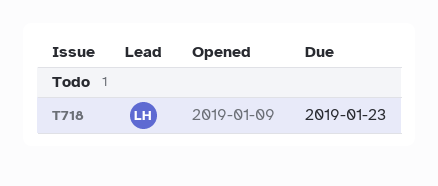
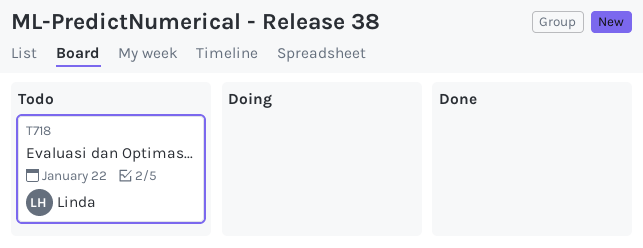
T718, due: Jan 23 -> Jan 22

